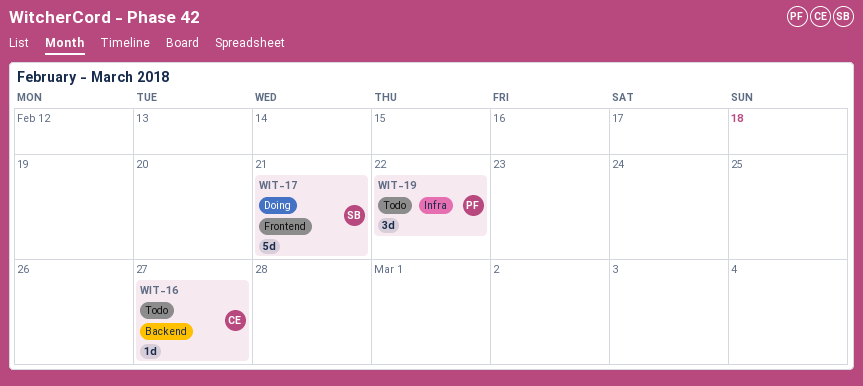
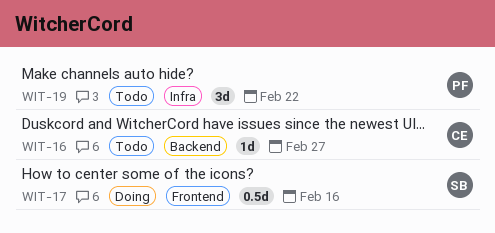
WIT-17, estimate: 5d -> 0.5d
WIT-17, due: Feb 21 -> Feb 16

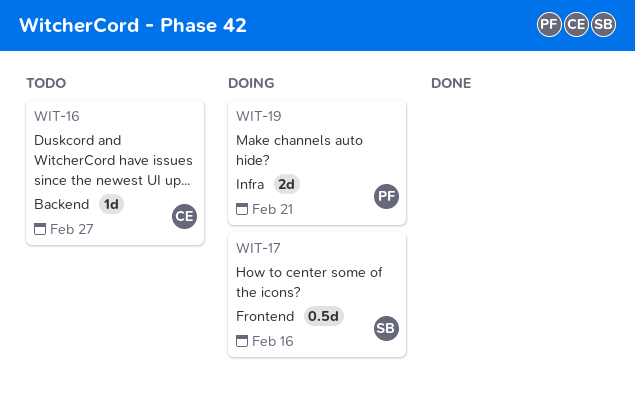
WIT-19, status: Todo -> Doing
WIT-19, estimate: 3d -> 2d
WIT-19, due: Feb 22 -> Feb 21

